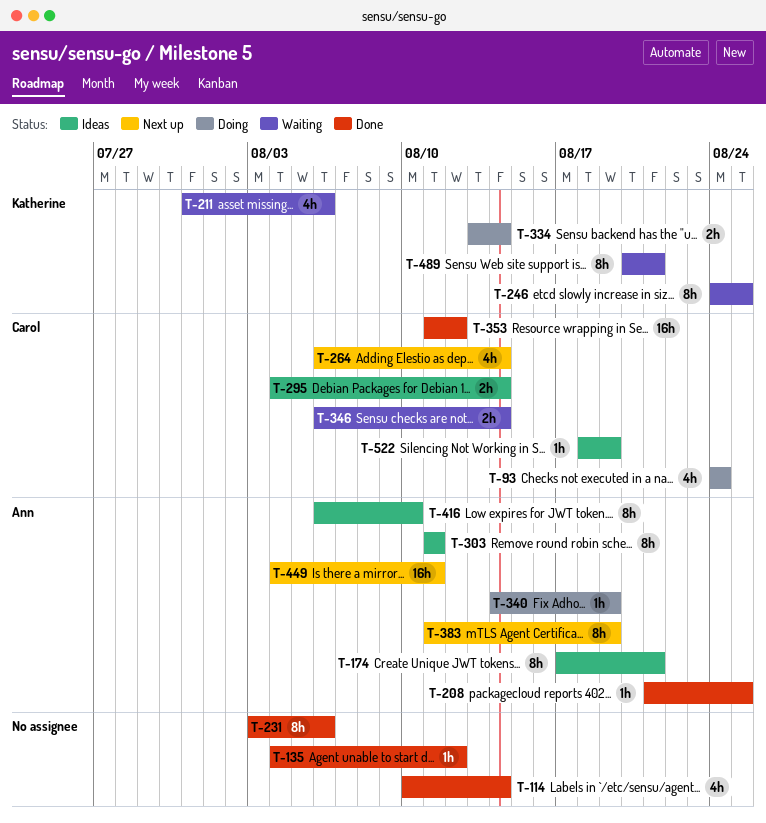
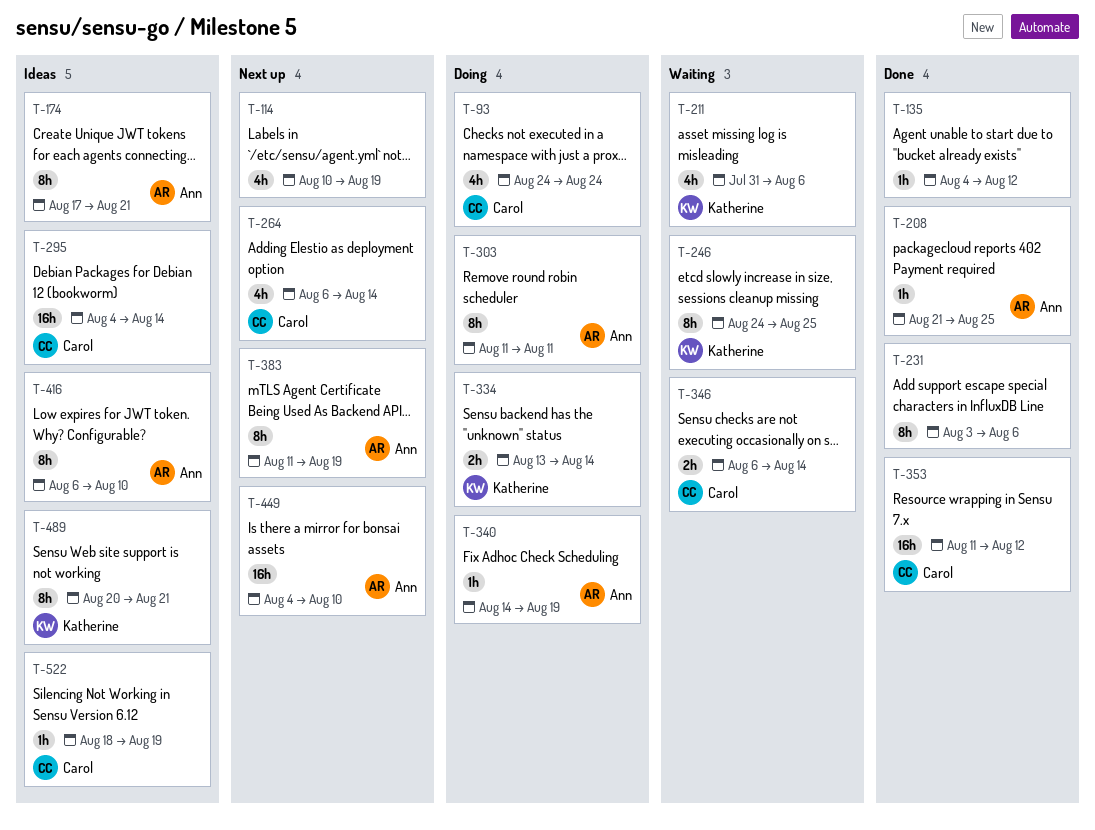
T-114, status: Done -> Next up
T-114, due: Aug 14 -> Aug 19
T-295, estimate: 2h -> 16h
T-303, status: Ideas -> Doing
T-449, due: Aug 11 -> Aug 10
T-489, status: Waiting -> Ideas

